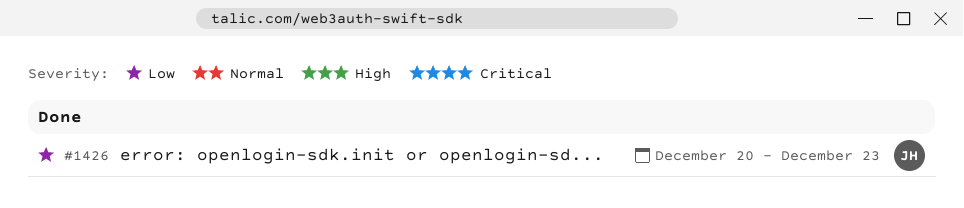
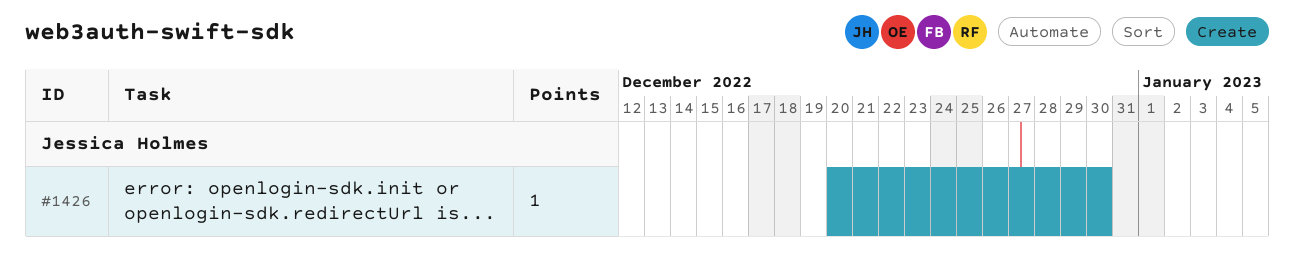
#1426, due: Dec 23 -> Dec 30

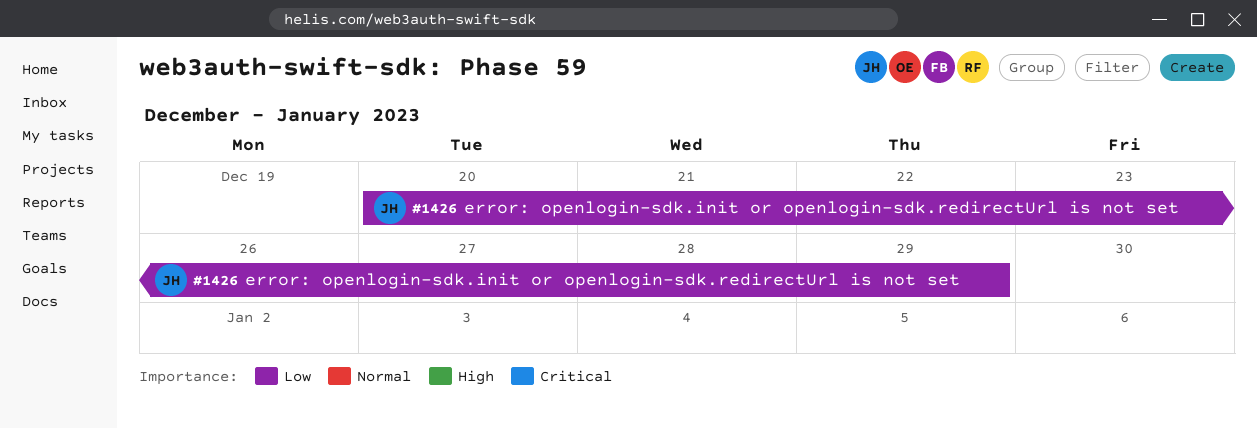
#1426, due: Dec 30 -> Dec 29

